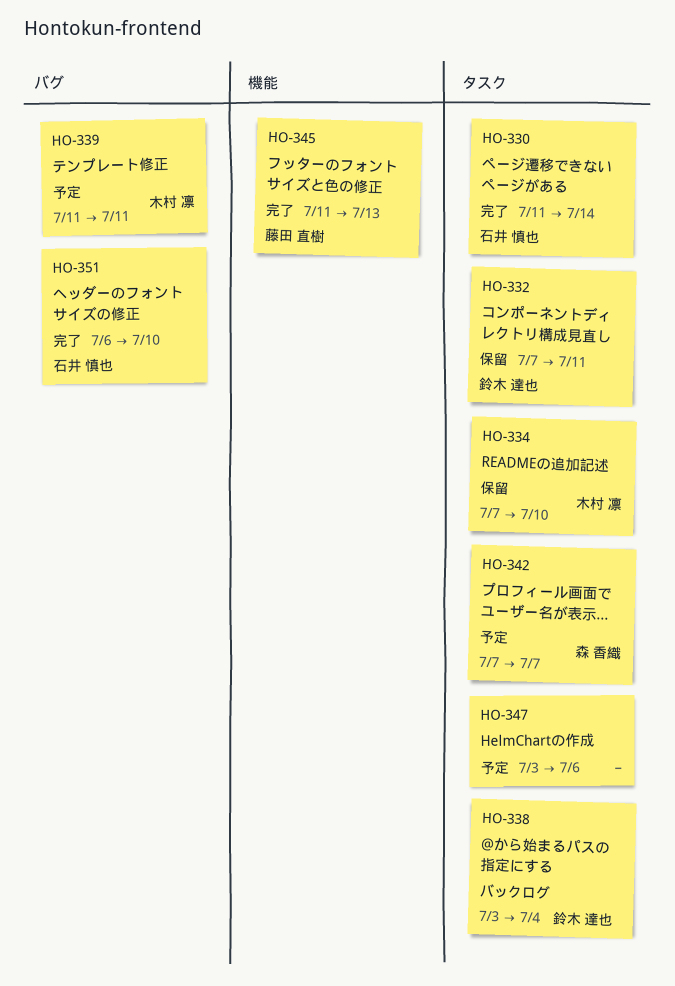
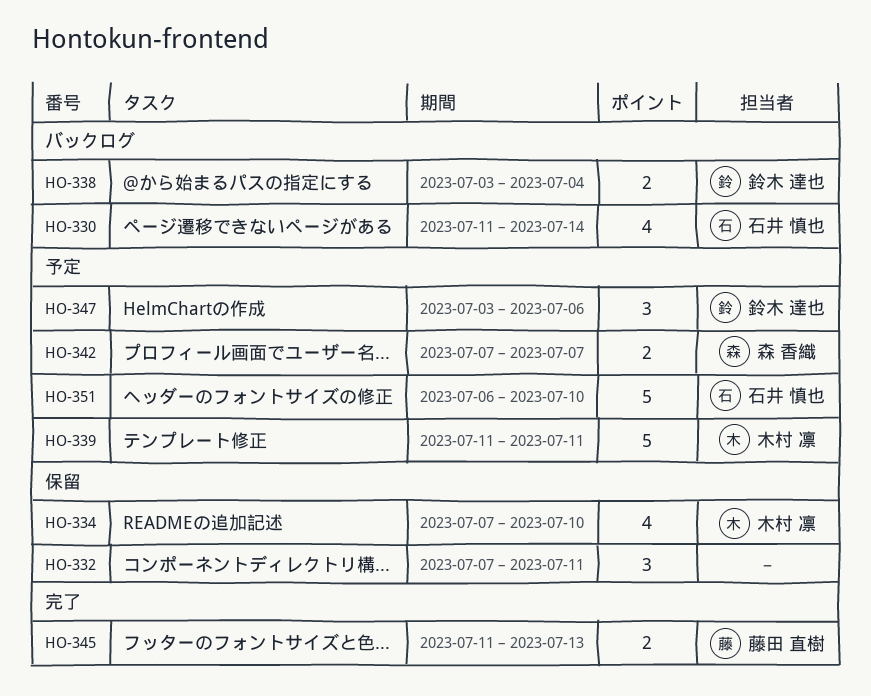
HO-330, status: 完了 -> バックログ
HO-332, owner: 鈴木 達也 -> none
HO-347, owner: none -> 鈴木 達也
HO-351, status: 完了 -> 予定

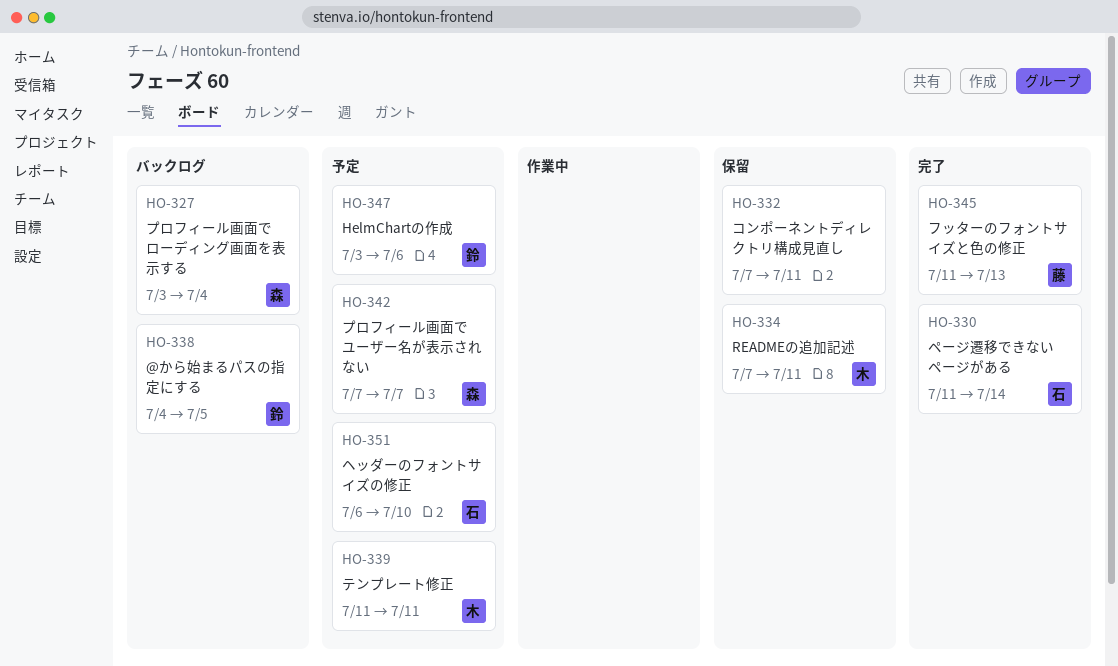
HO-327: none -> present
HO-330, status: バックログ -> 完了
HO-334, due: Jul 10 -> Jul 11
HO-338, start: Jul 3 -> Jul 4
HO-338, due: Jul 4 -> Jul 5

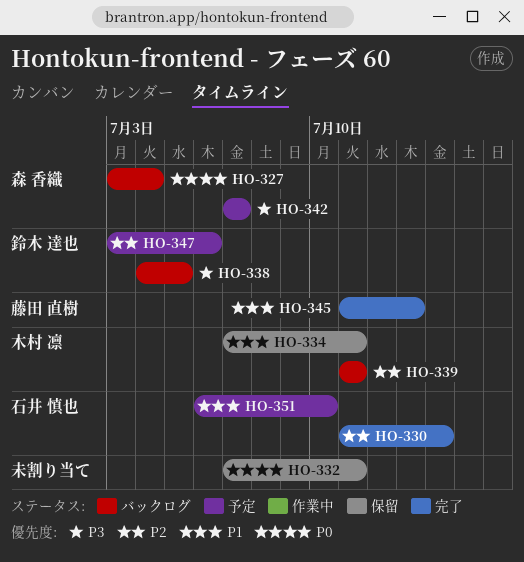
HO-339, status: 予定 -> バックログ

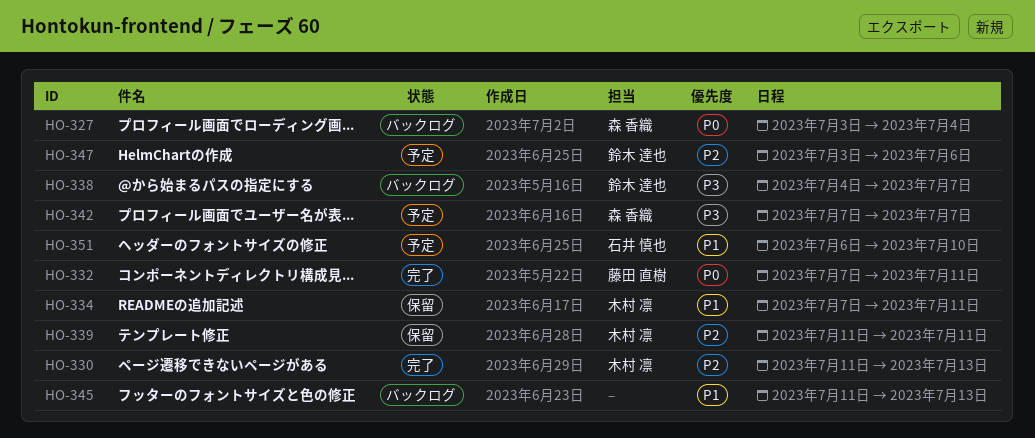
HO-330, owner: 石井 慎也 -> 木村 凛
HO-330, due: Jul 14 -> Jul 13
HO-332, status: 保留 -> 完了
HO-332, owner: none -> 藤田 直樹
HO-338, due: Jul 5 -> Jul 7
HO-339, status: バックログ -> 保留
HO-345, status: 完了 -> バックログ
HO-345, owner: 藤田 直樹 -> none

